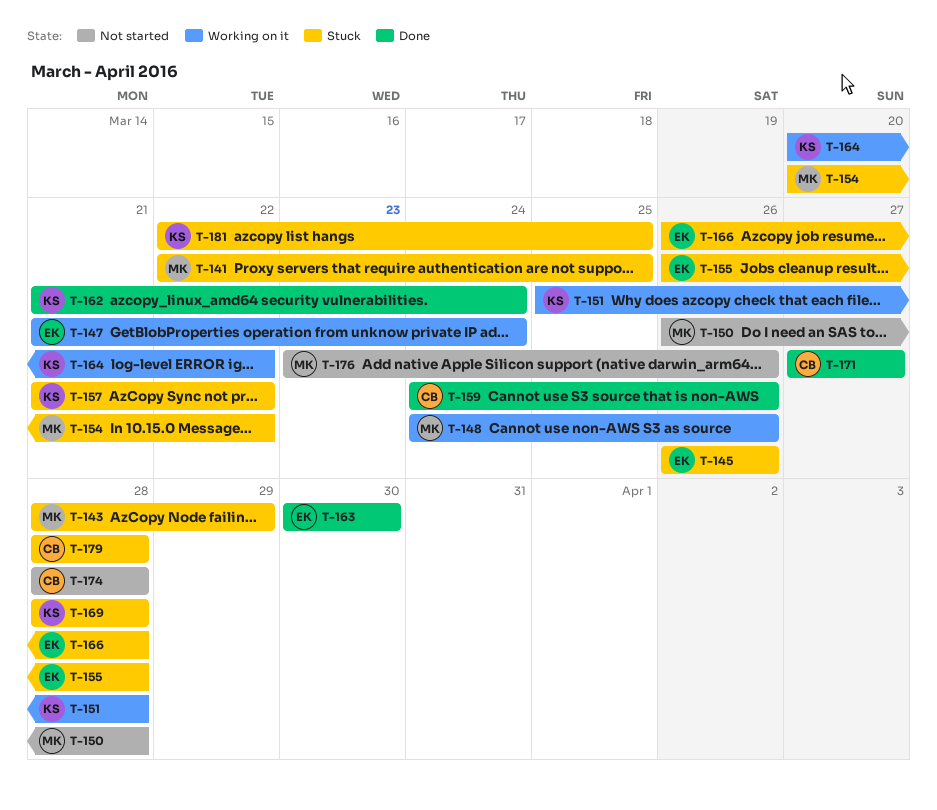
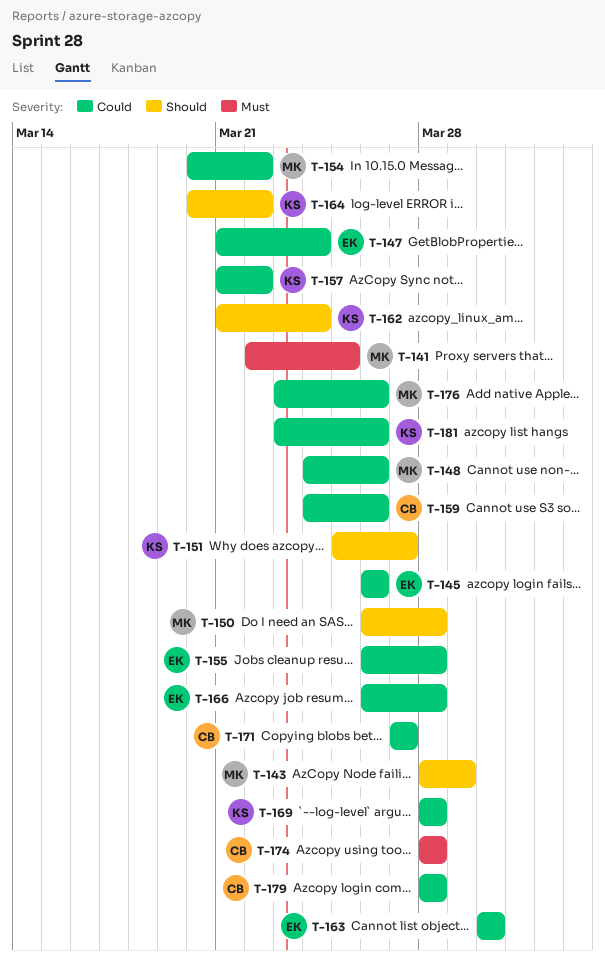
T-151, due: Mar 28 -> Mar 27
T-181, start: Mar 22 -> Mar 23
T-181, due: Mar 25 -> Mar 26

